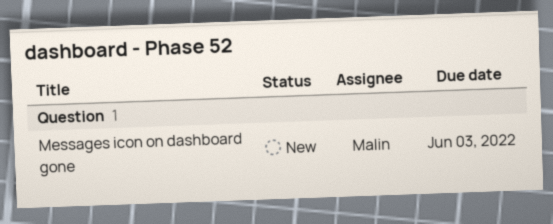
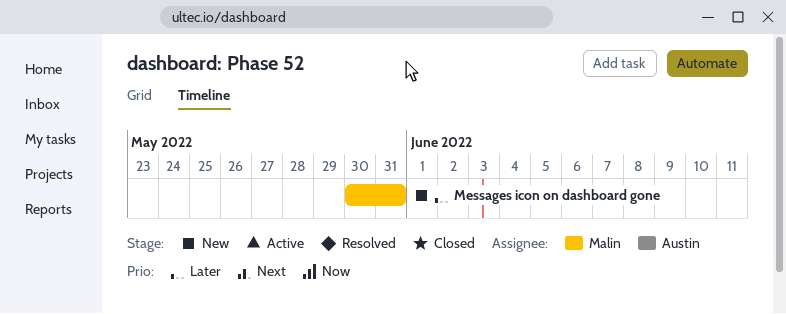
Messages icon on dashboard gone, due: Jun 3 -> May 31

